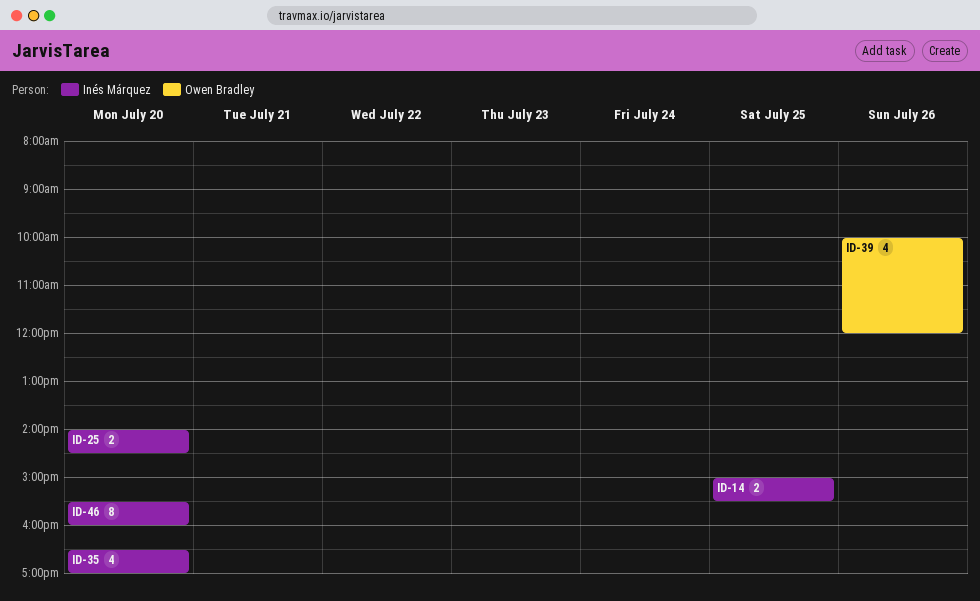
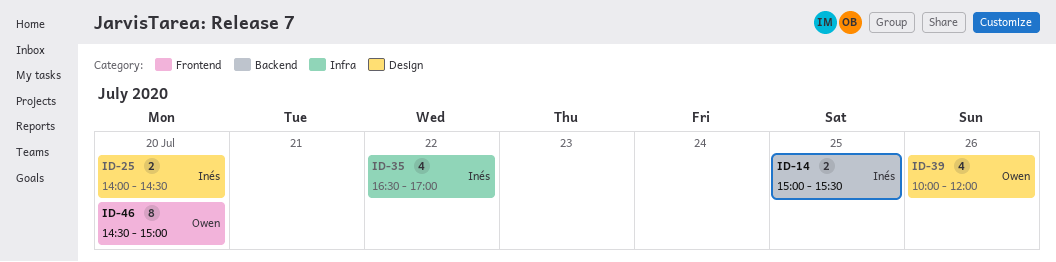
ID-35, day: Jul 20 -> Jul 22
ID-46, owner: Inés Márquez -> Owen Bradley
ID-46, begins: 15:30 -> 14:30
ID-46, ends: 16:00 -> 15:00

